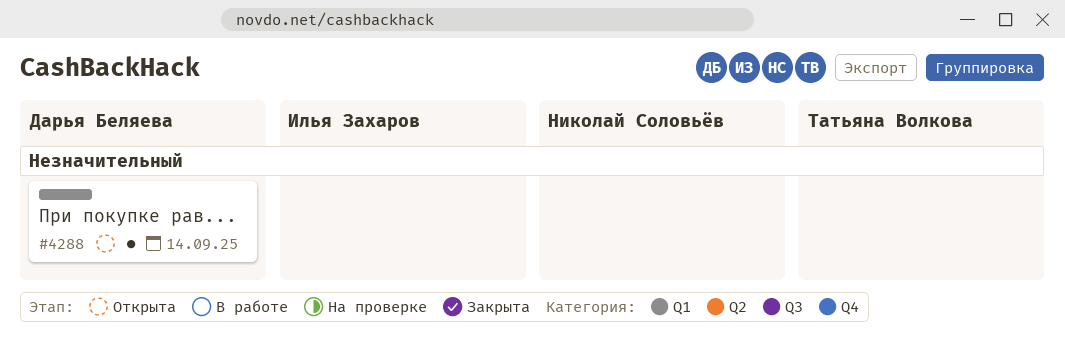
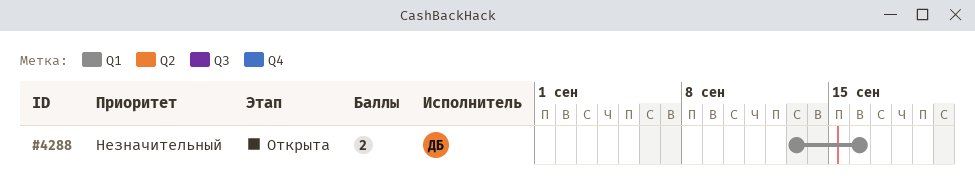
#4288, estimate: 1 -> 2
#4288, due: Sep 14 -> Sep 16

